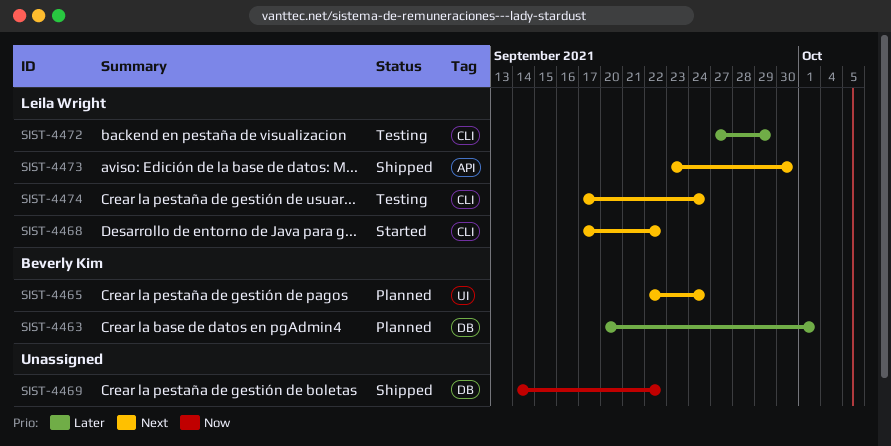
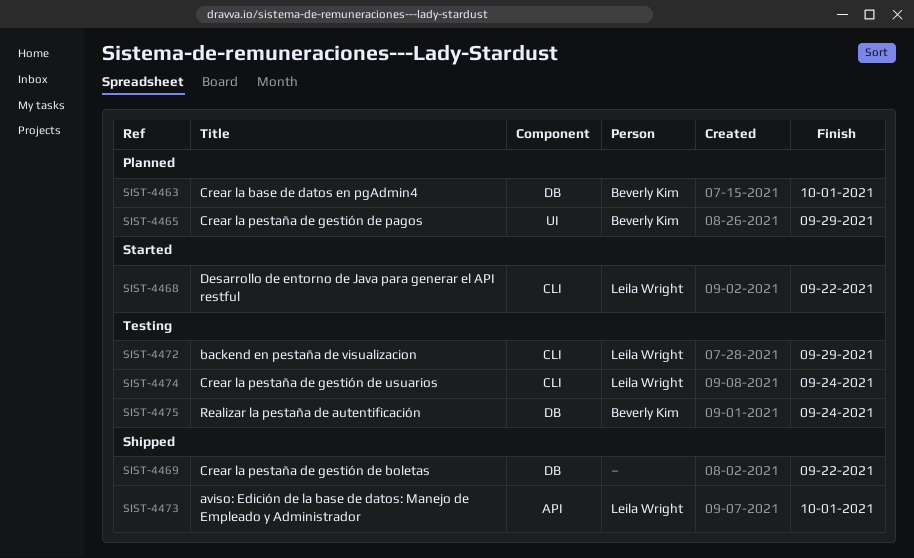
SIST-4465, due: Sep 24 -> Sep 29
SIST-4473, due: Sep 30 -> Oct 1
SIST-4475: none -> present

